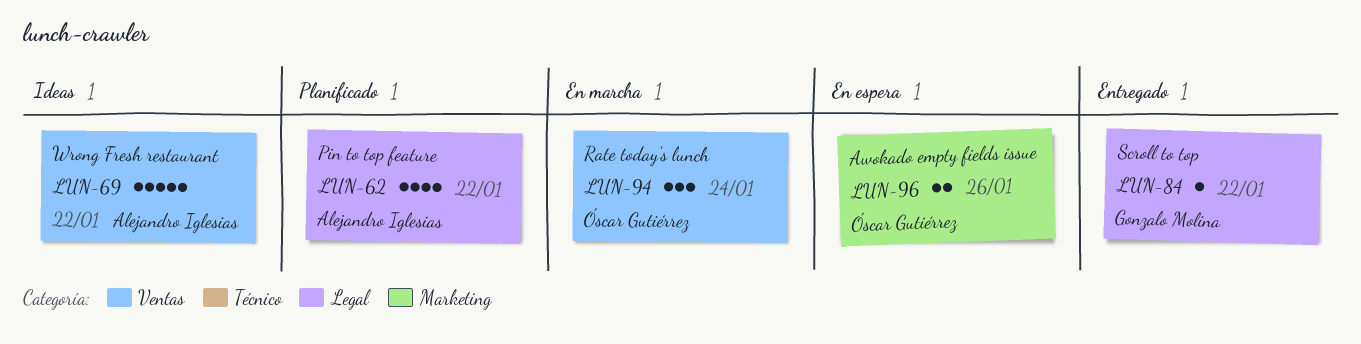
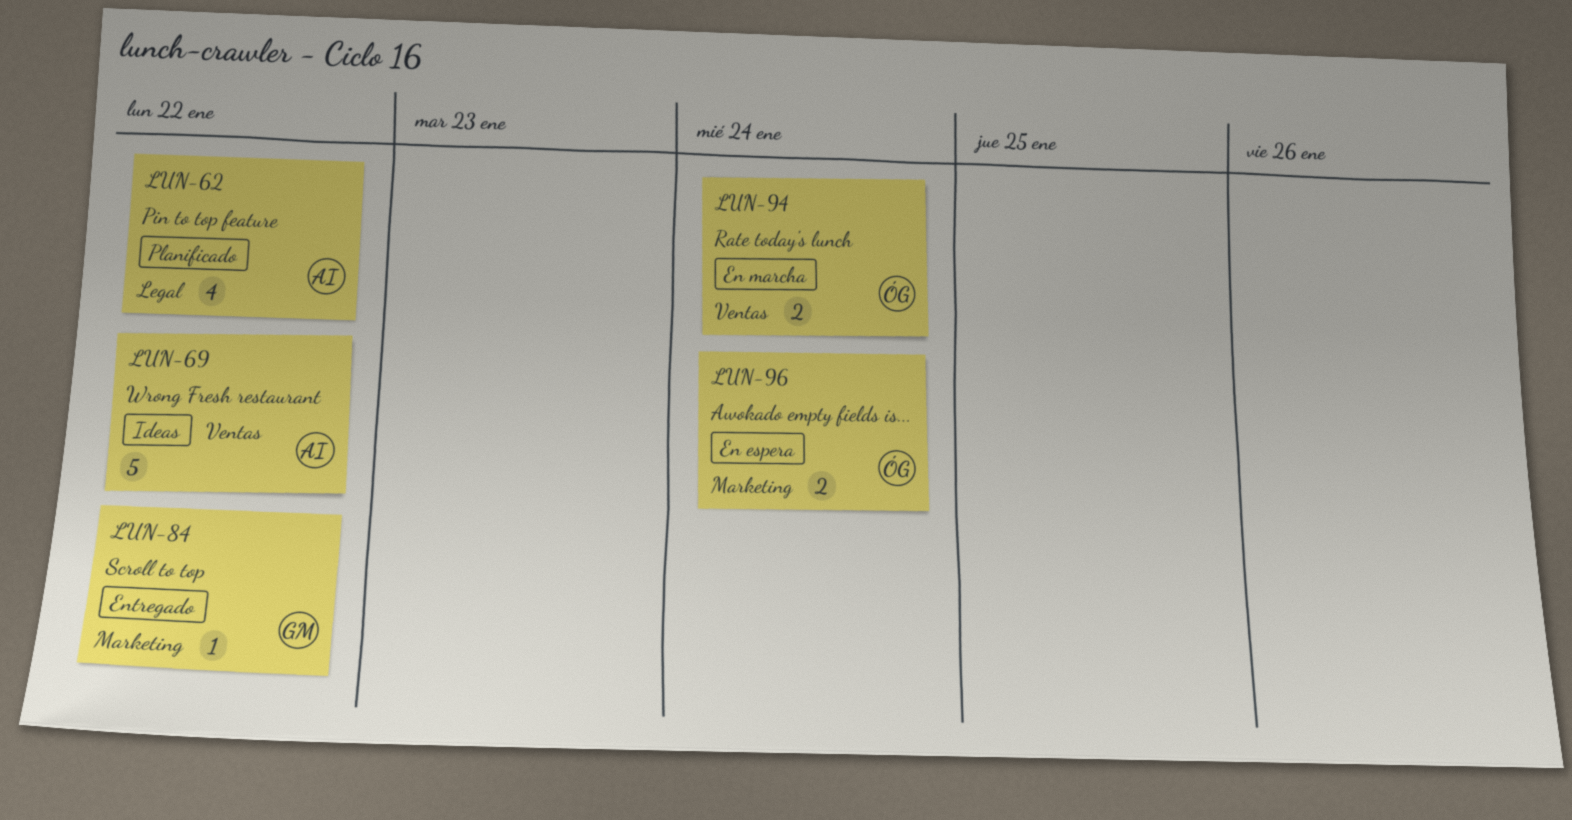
LUN-84, label: Legal -> Marketing
LUN-94, estimate: 3 -> 2
LUN-96, due: Jan 26 -> Jan 24

